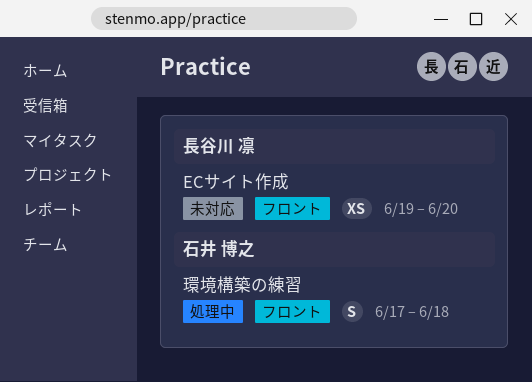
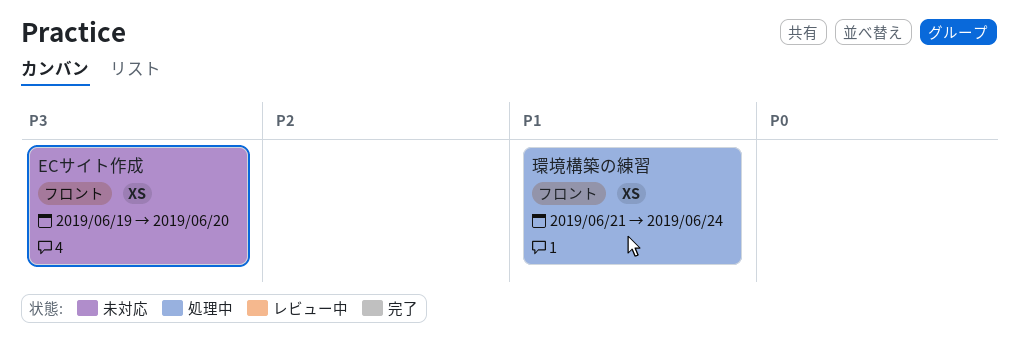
環境構築の練習, estimate: S -> XS
環境構築の練習, start: Jun 17 -> Jun 21
環境構築の練習, due: Jun 18 -> Jun 24

